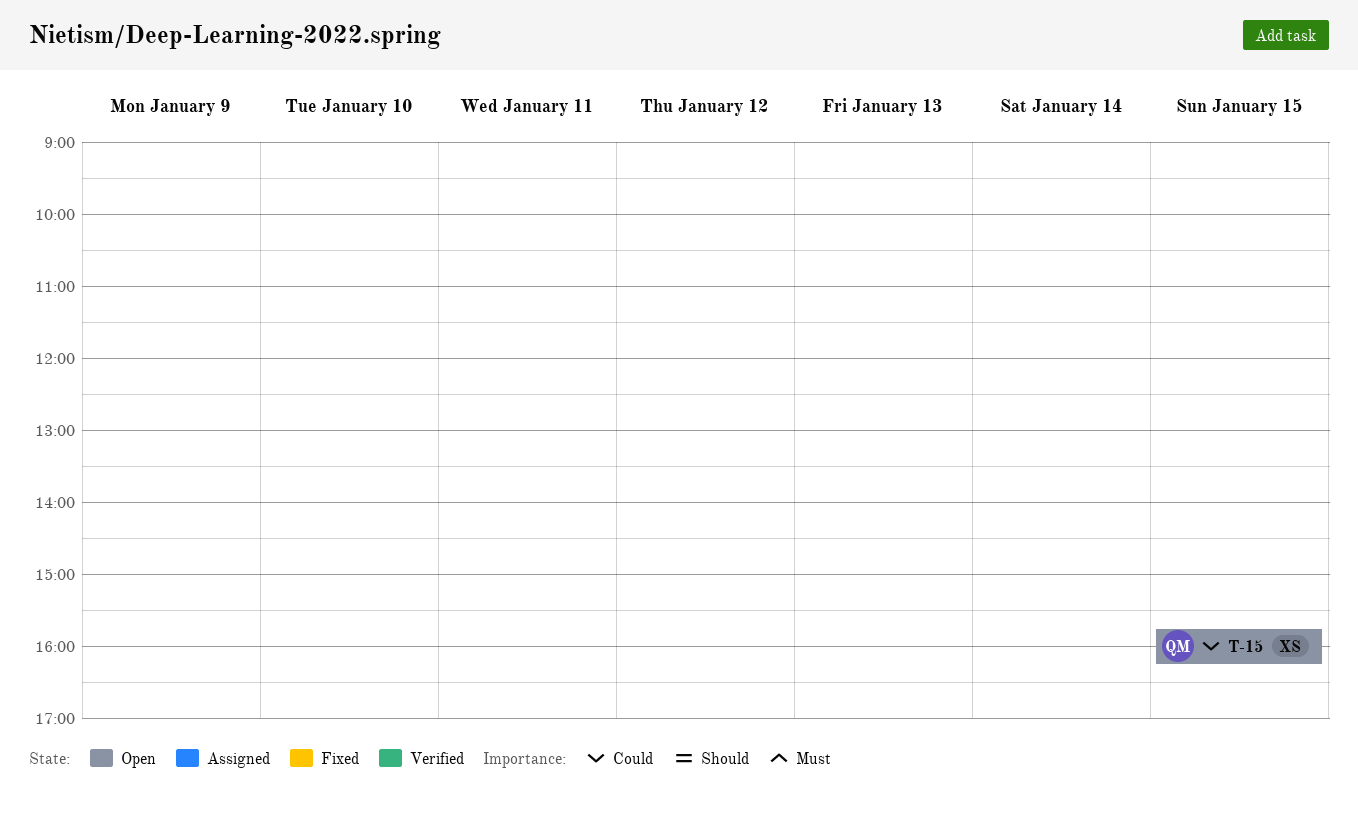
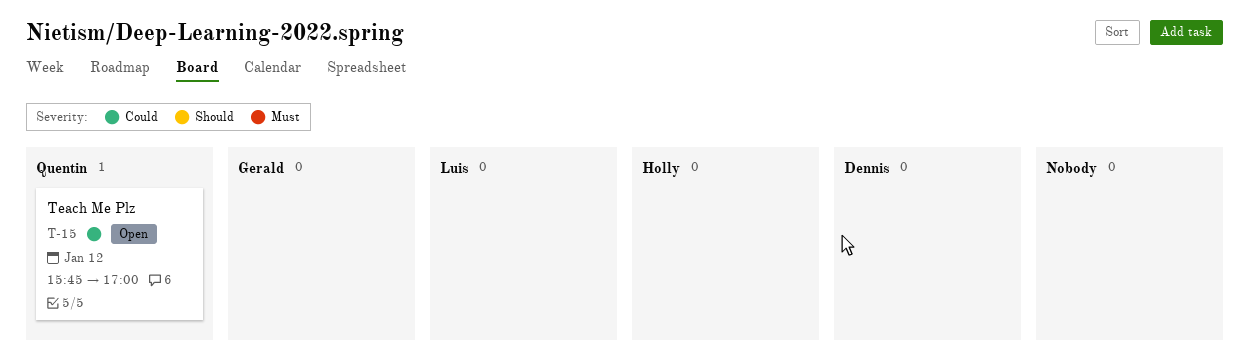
T-15, day: Jan 15 -> Jan 12
T-15, ends: 16:15 -> 17:00

